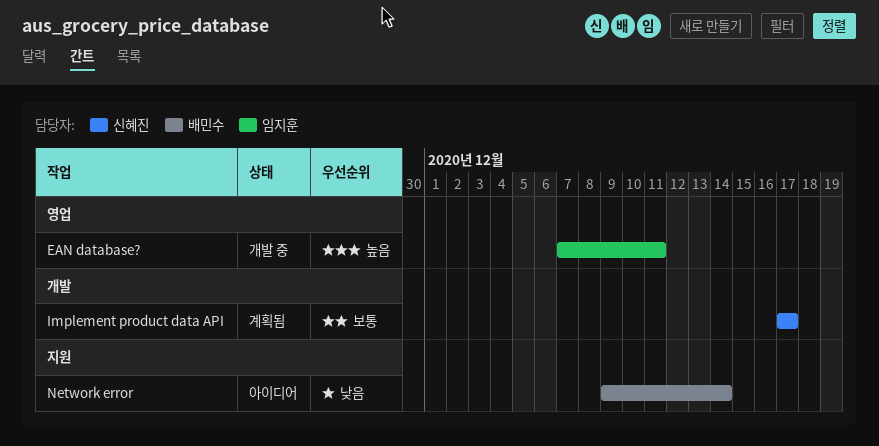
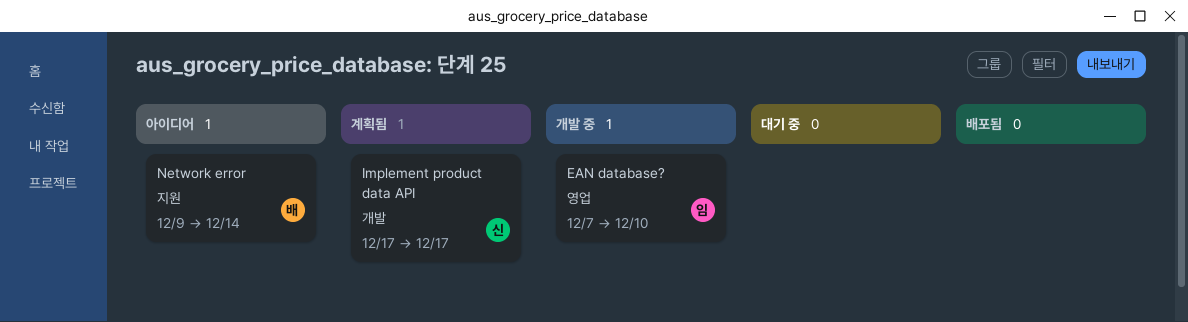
EAN database?, due: Dec 11 -> Dec 10

